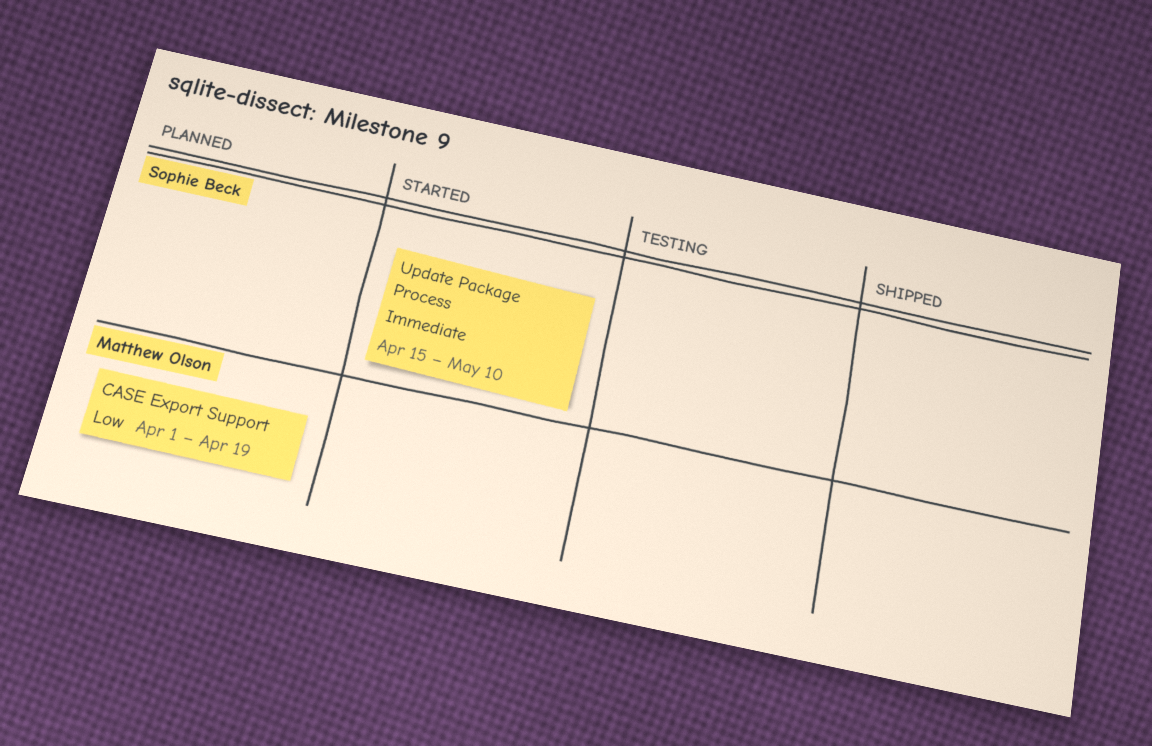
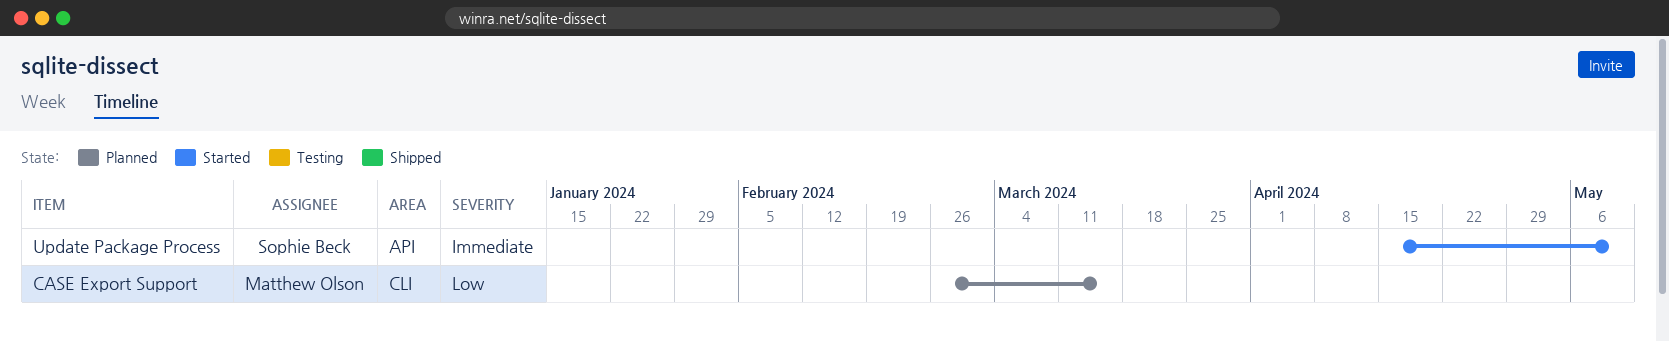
CASE Export Support, start: Apr 1 -> Feb 26
CASE Export Support, due: Apr 19 -> Mar 15

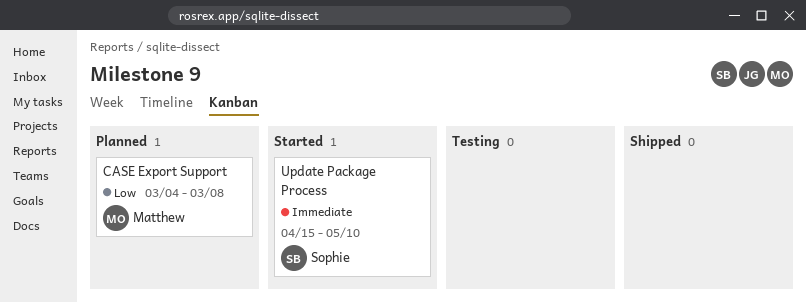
CASE Export Support, start: Feb 26 -> Mar 4
CASE Export Support, due: Mar 15 -> Mar 8

